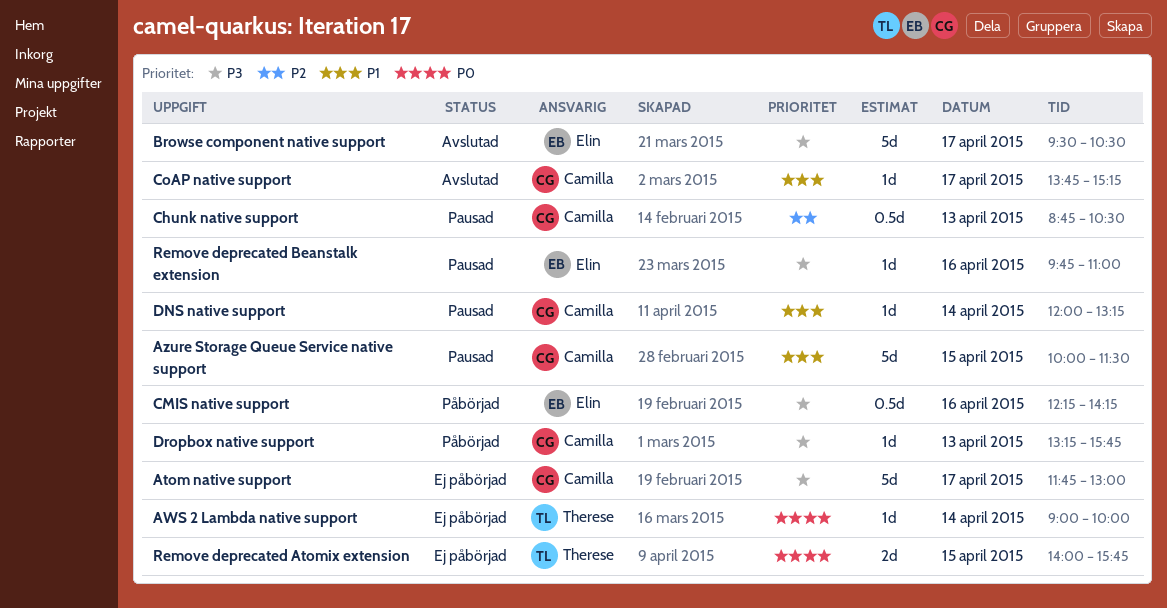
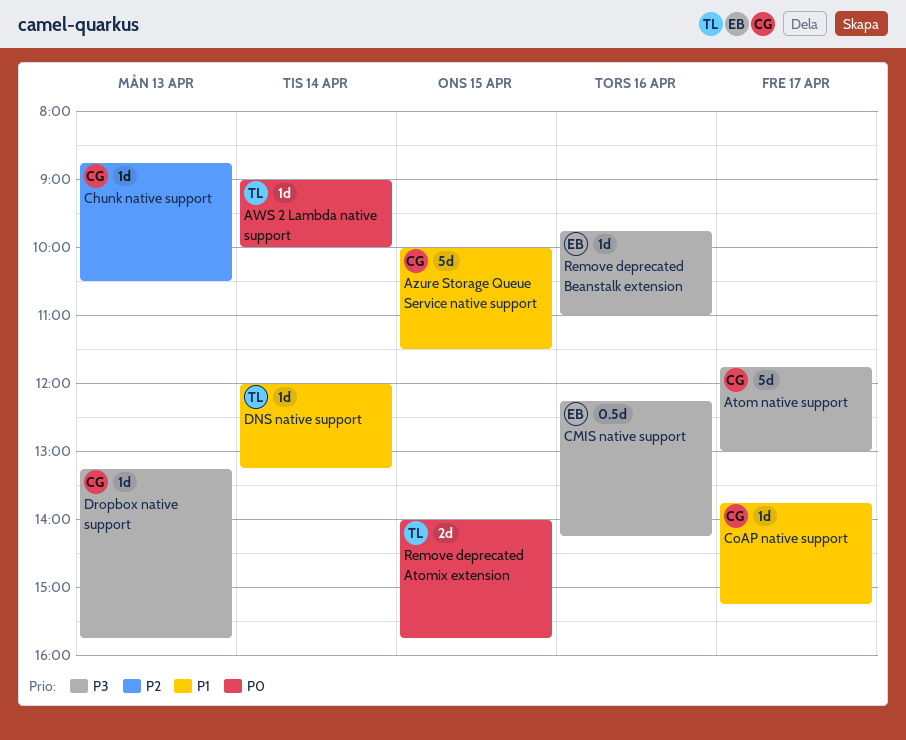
Browse component native support: present -> none
Chunk native support, estimate: 0.5d -> 1d
DNS native support, owner: Camilla -> Therese

